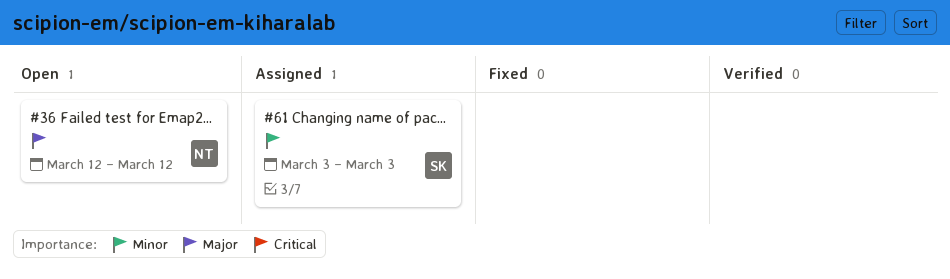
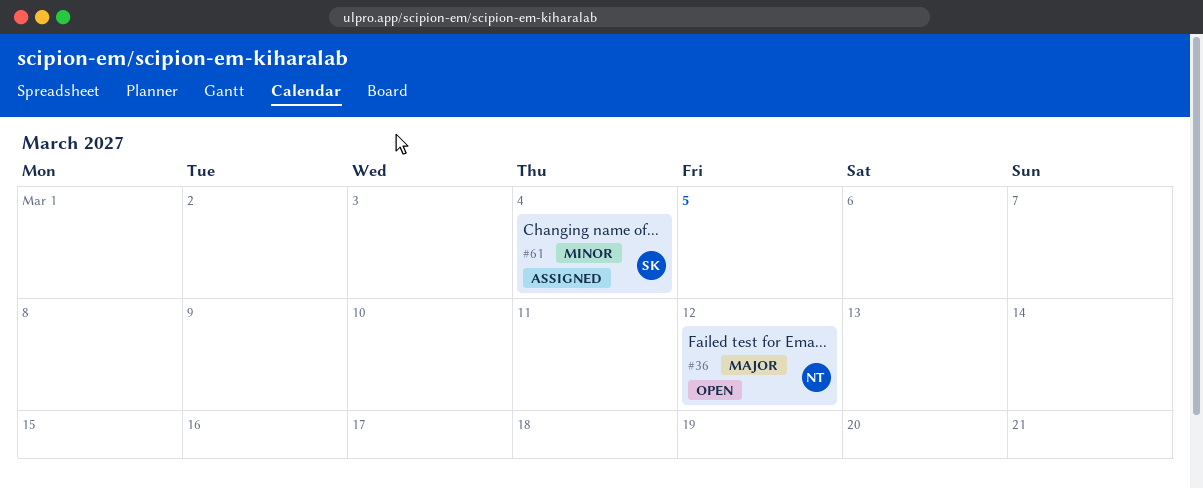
#61, due: Mar 3 -> Mar 4

